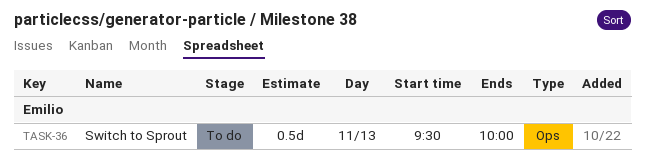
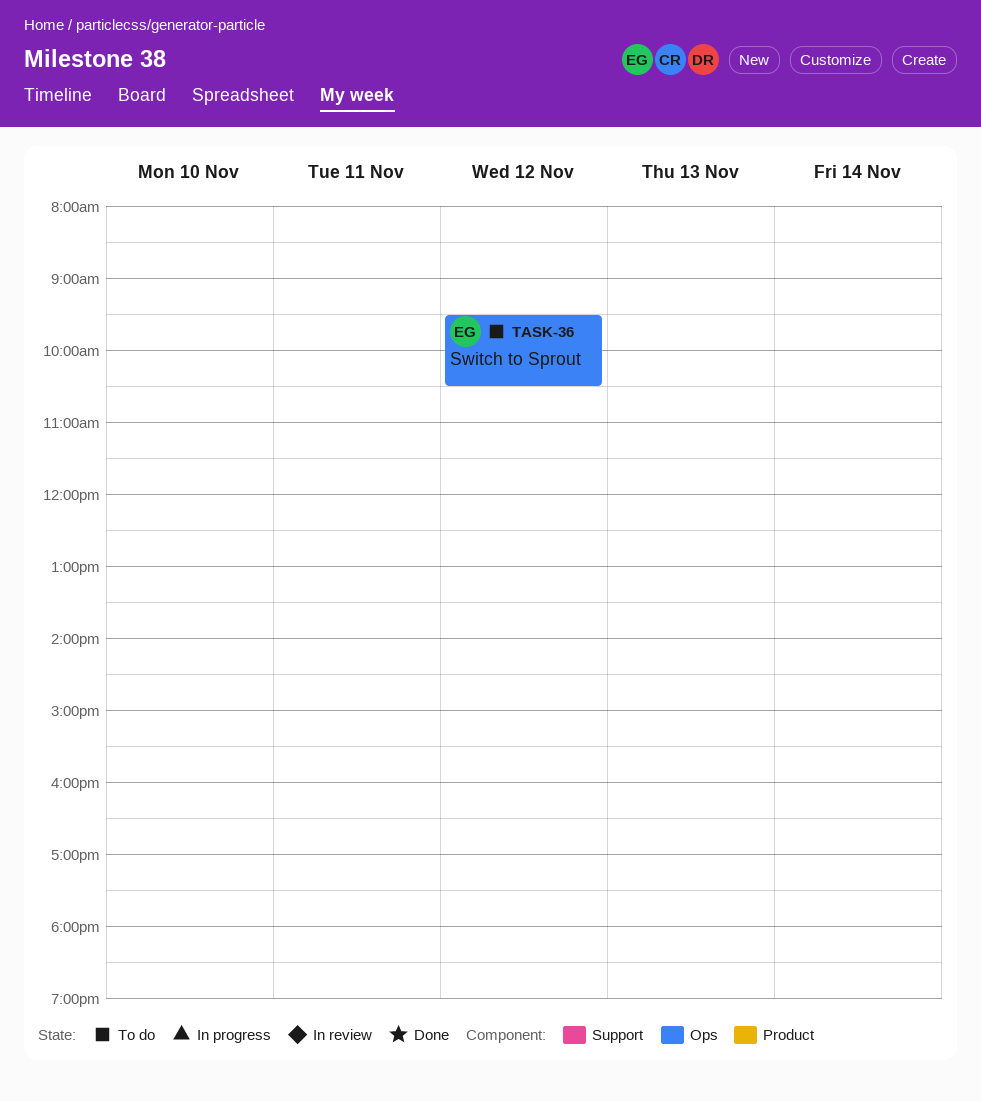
TASK-36, day: Nov 13 -> Nov 12
TASK-36, ends: 10:00 -> 10:30

